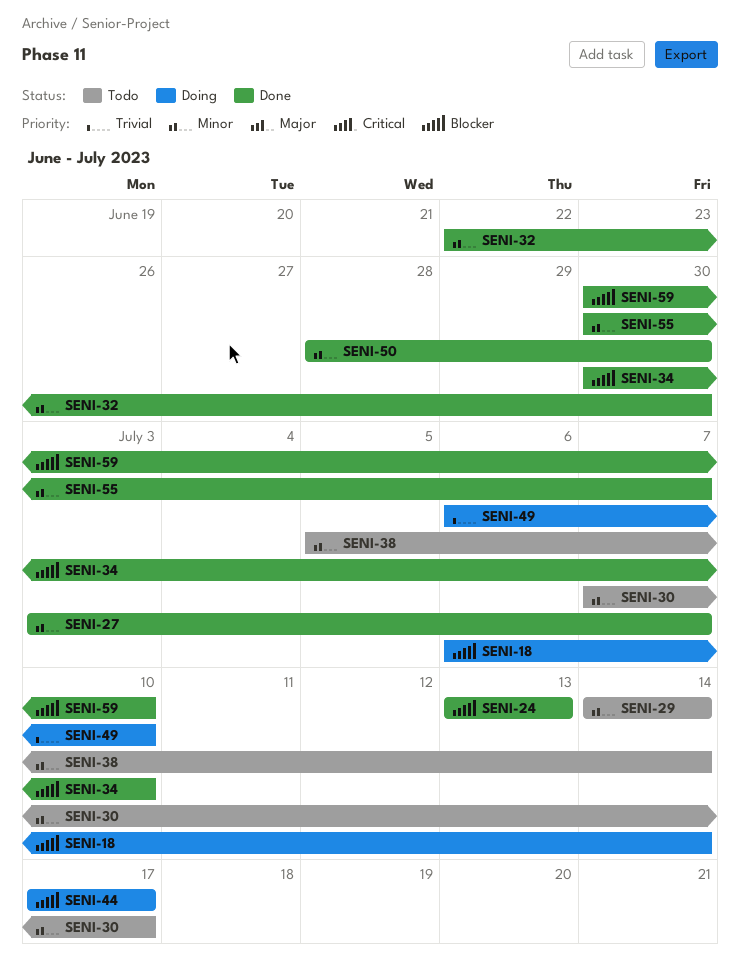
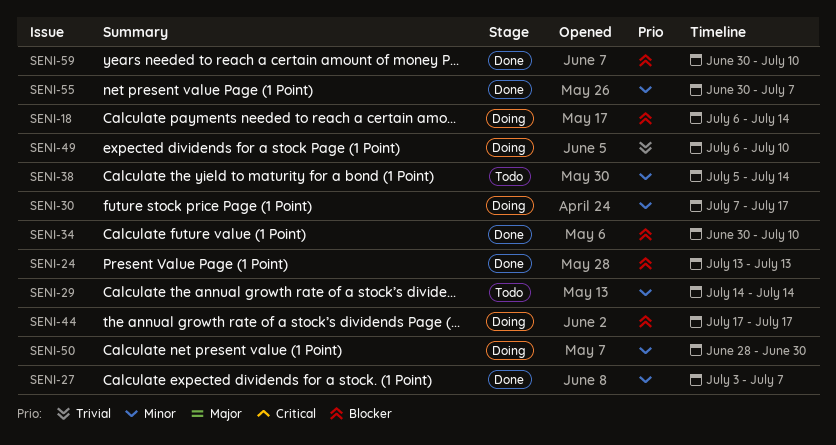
SENI-30, status: Todo -> Doing
SENI-32: present -> none
SENI-50, status: Done -> Doing

